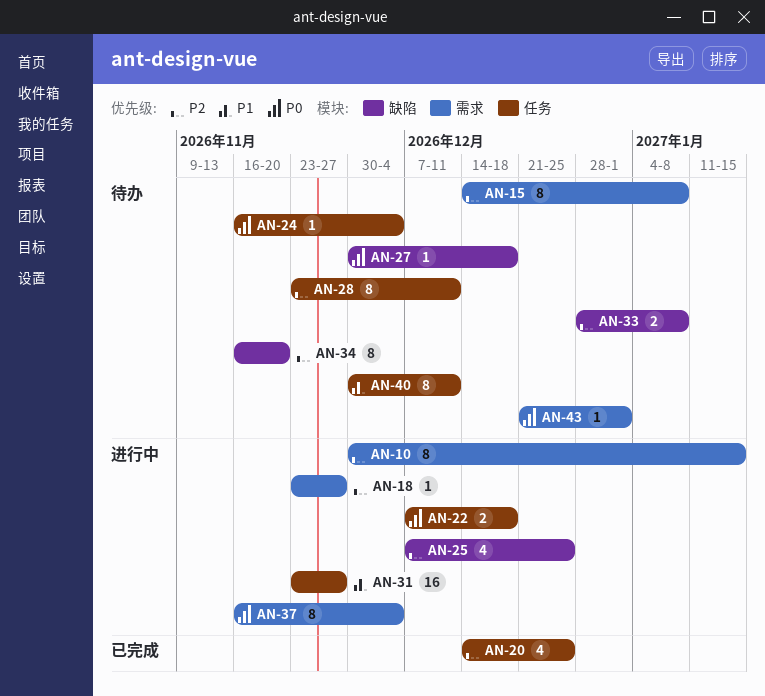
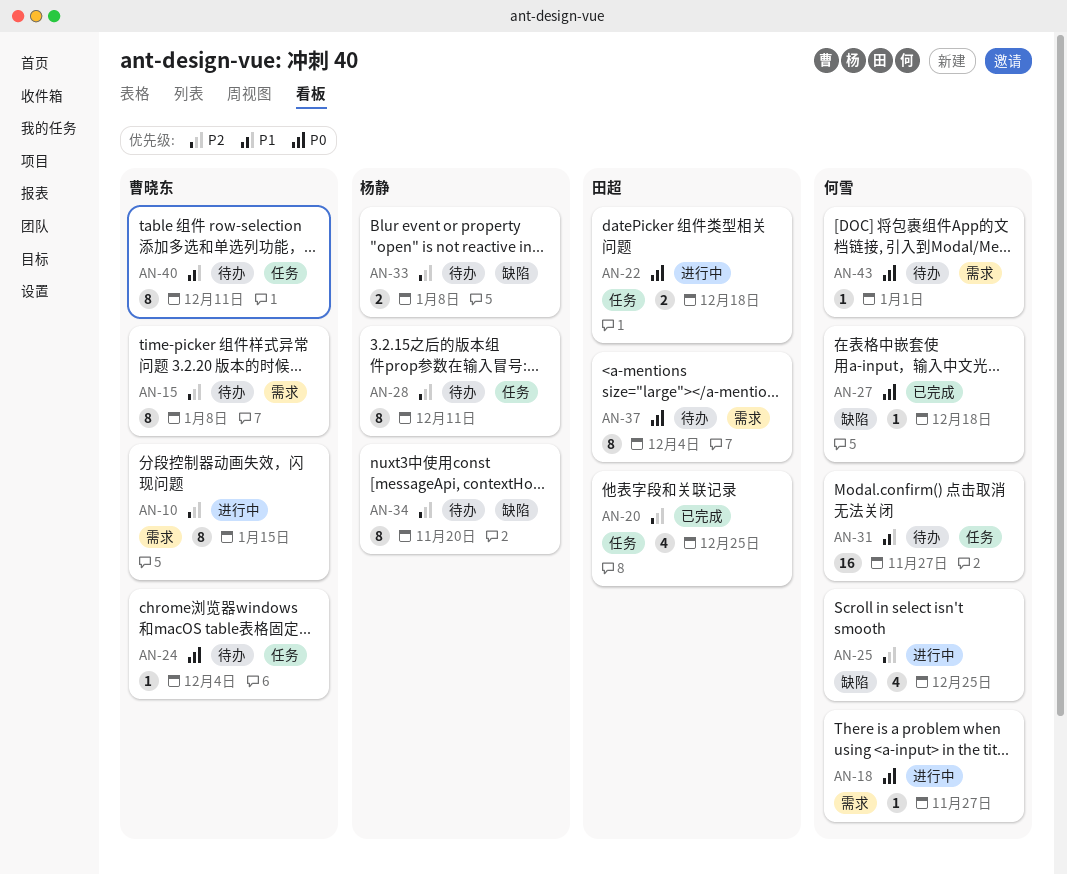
AN-18, priority: P2 -> P0
AN-27, status: 待办 -> 已完成
AN-31, status: 进行中 -> 待办
AN-37, status: 进行中 -> 待办

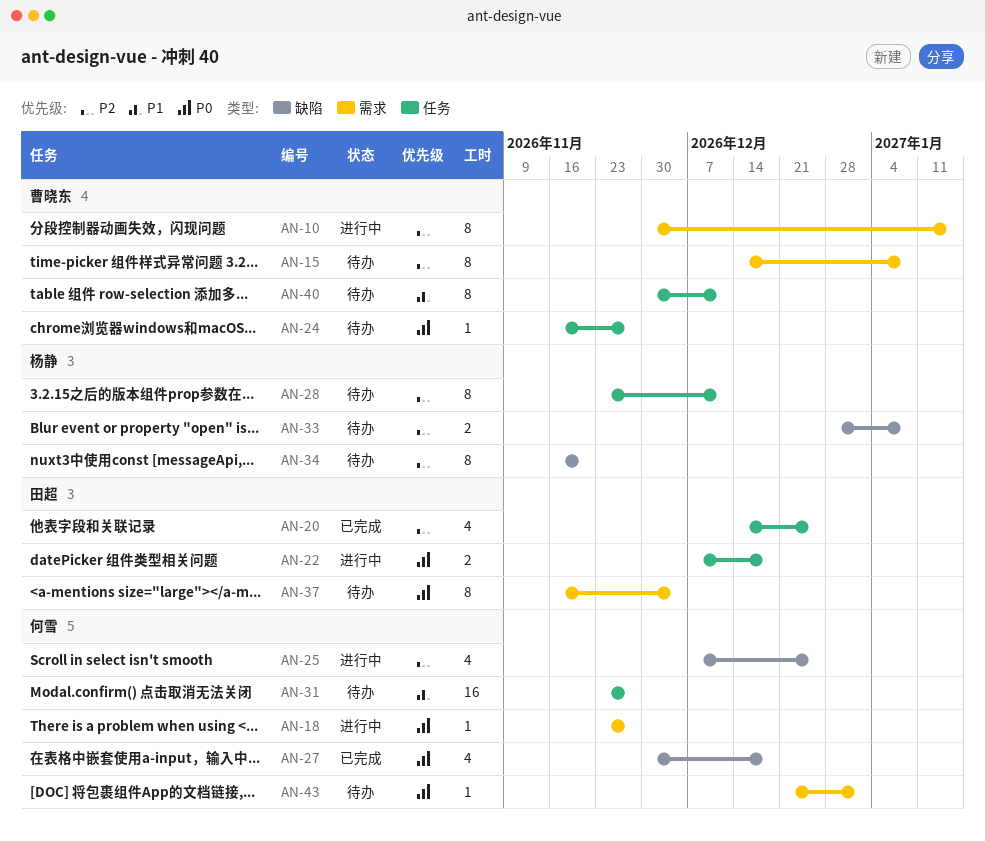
AN-24, due: Dec 4 -> Nov 27
AN-27, estimate: 1 -> 4

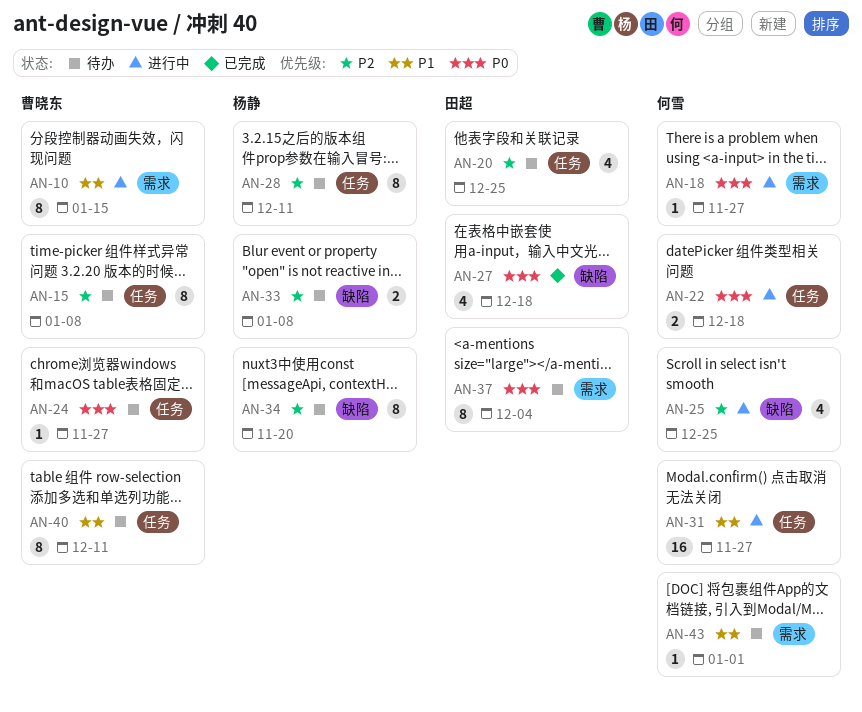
AN-10, priority: P2 -> P1
AN-15, label: 需求 -> 任务
AN-20, status: 已完成 -> 待办
AN-22, owner: 田超 -> 何雪
AN-27, owner: 何雪 -> 田超
AN-31, status: 待办 -> 进行中
AN-43, priority: P0 -> P1

